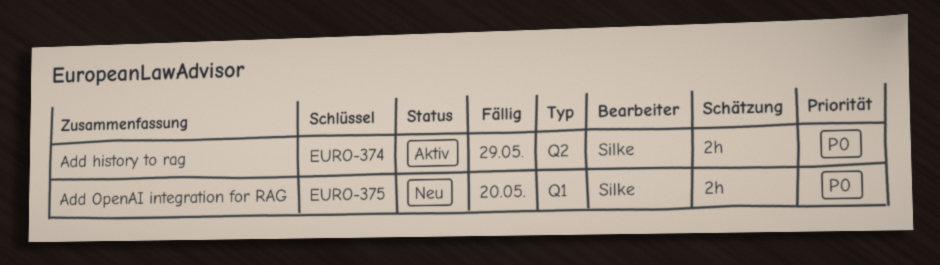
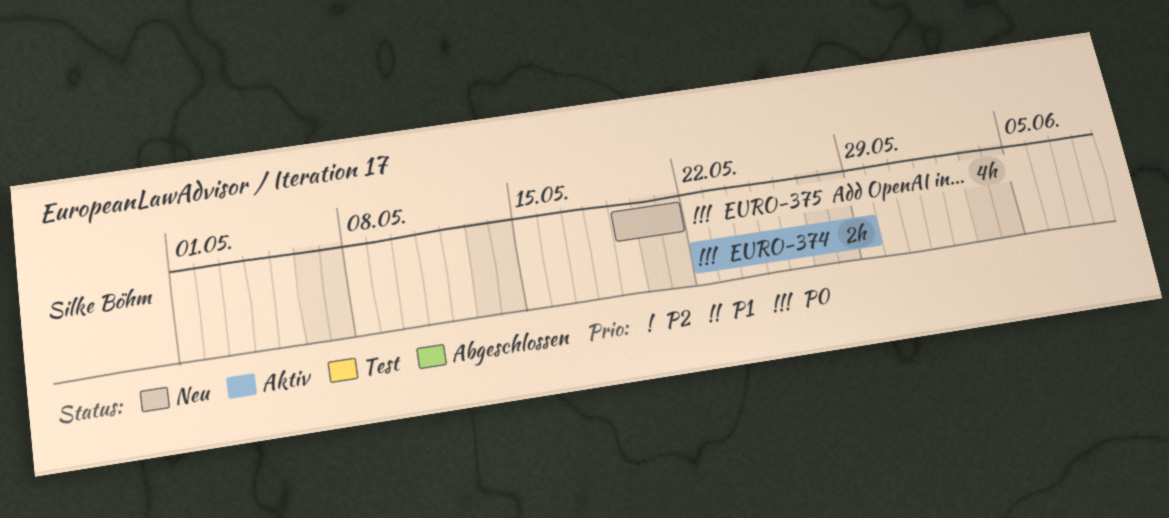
EURO-375, estimate: 2h -> 4h
EURO-375, due: May 20 -> May 21

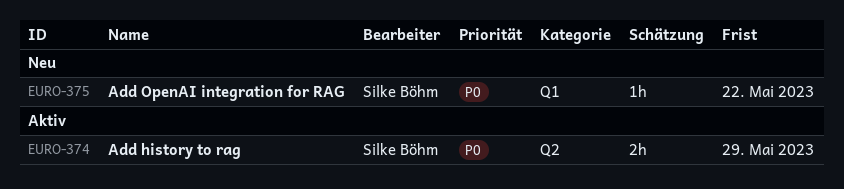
EURO-375, estimate: 4h -> 1h
EURO-375, due: May 21 -> May 22

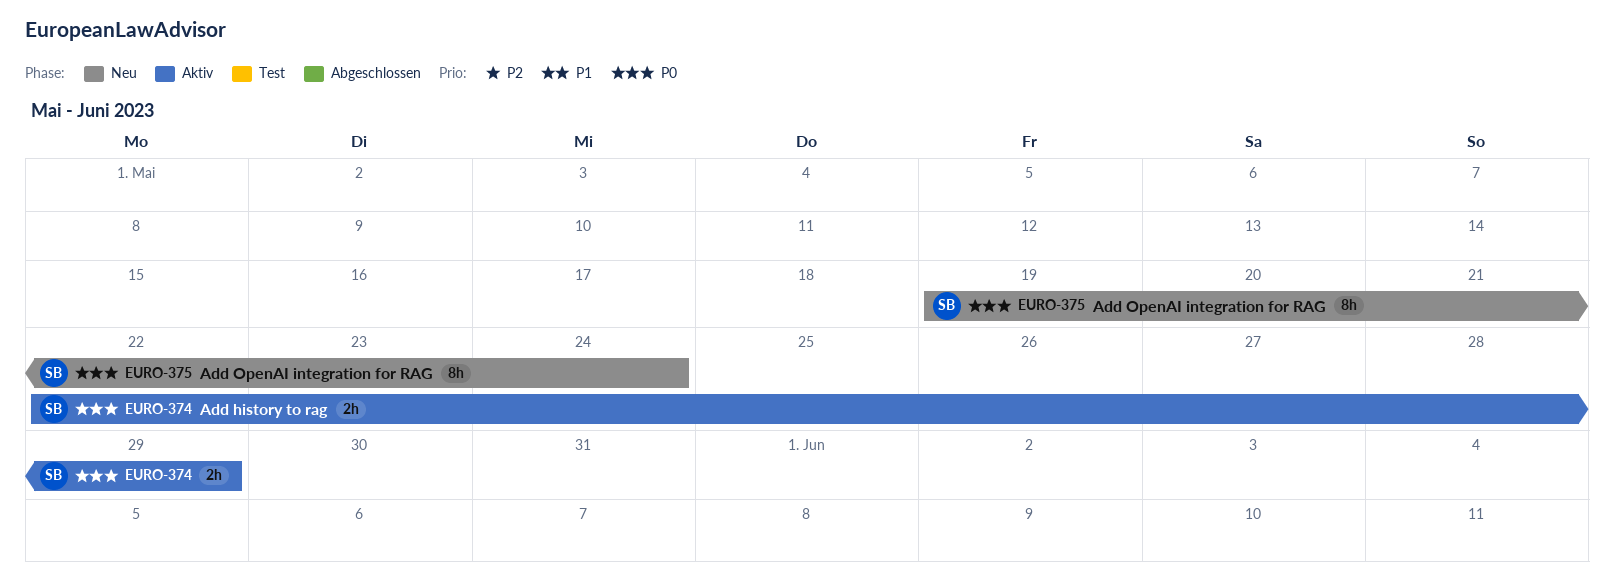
EURO-375, estimate: 1h -> 8h
EURO-375, due: May 22 -> May 24

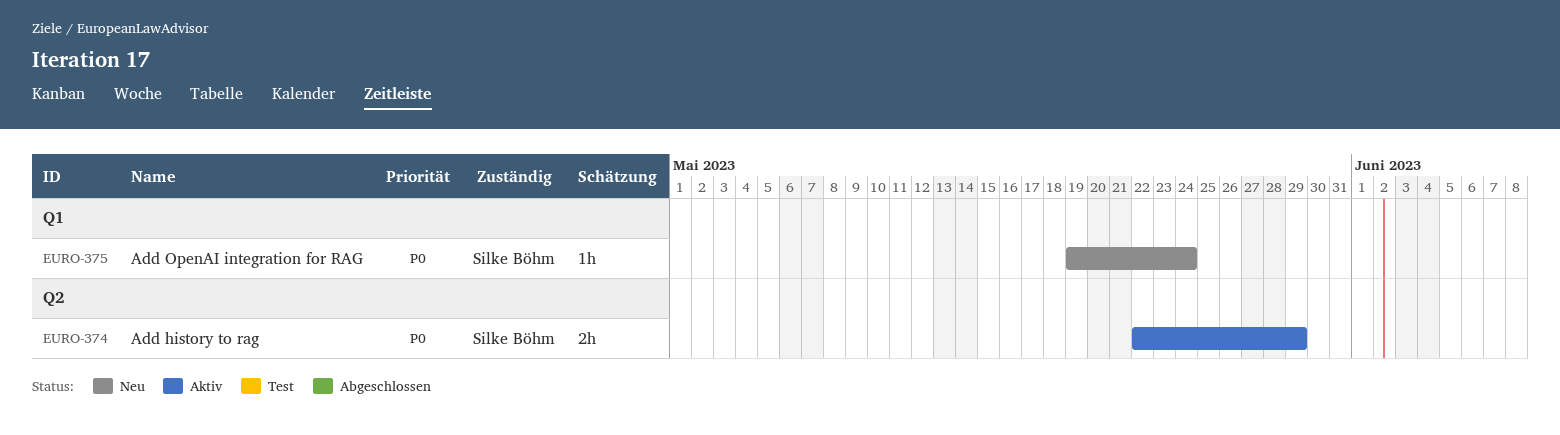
EURO-375, estimate: 8h -> 1h

